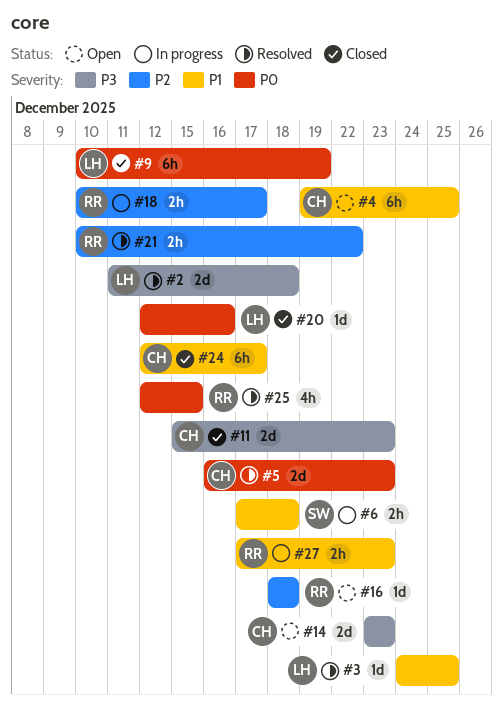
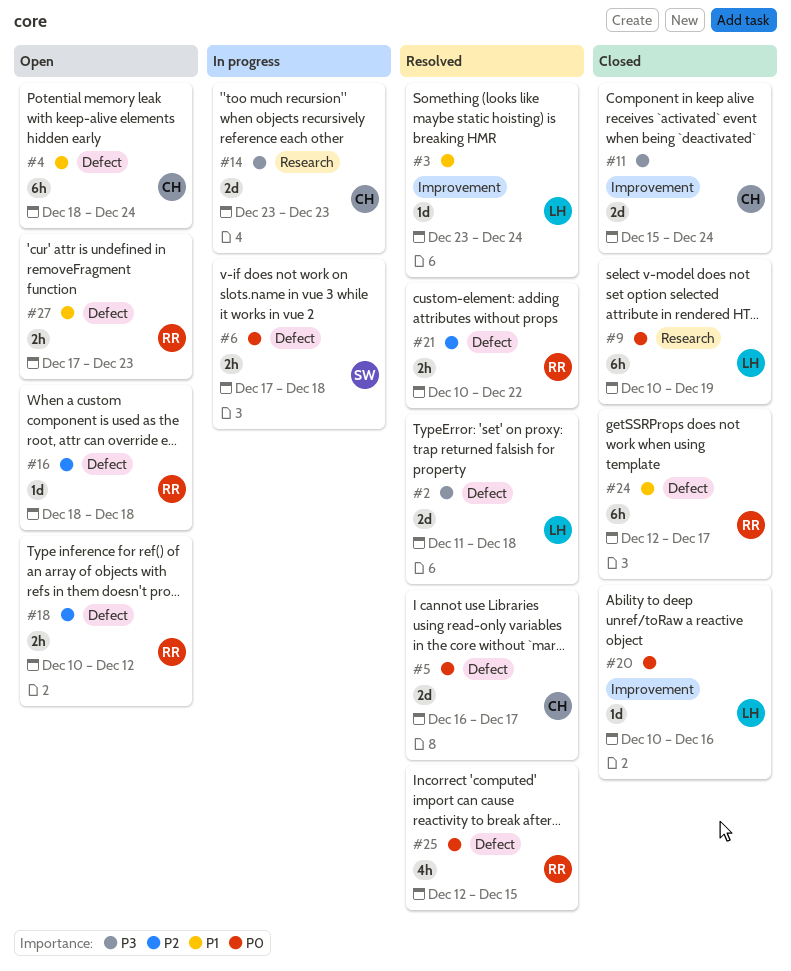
#3, start: Dec 24 -> Dec 23
#3, due: Dec 25 -> Dec 24
#4, start: Dec 19 -> Dec 18
#4, due: Dec 25 -> Dec 24
#5, due: Dec 23 -> Dec 17
#6, priority: P1 -> P0
#11, due: Dec 23 -> Dec 24
#14, status: Open -> In progress
#18, status: In progress -> Open
#18, due: Dec 17 -> Dec 12
#20, start: Dec 12 -> Dec 10
#24, owner: CH -> RR
#27, status: In progress -> Open

